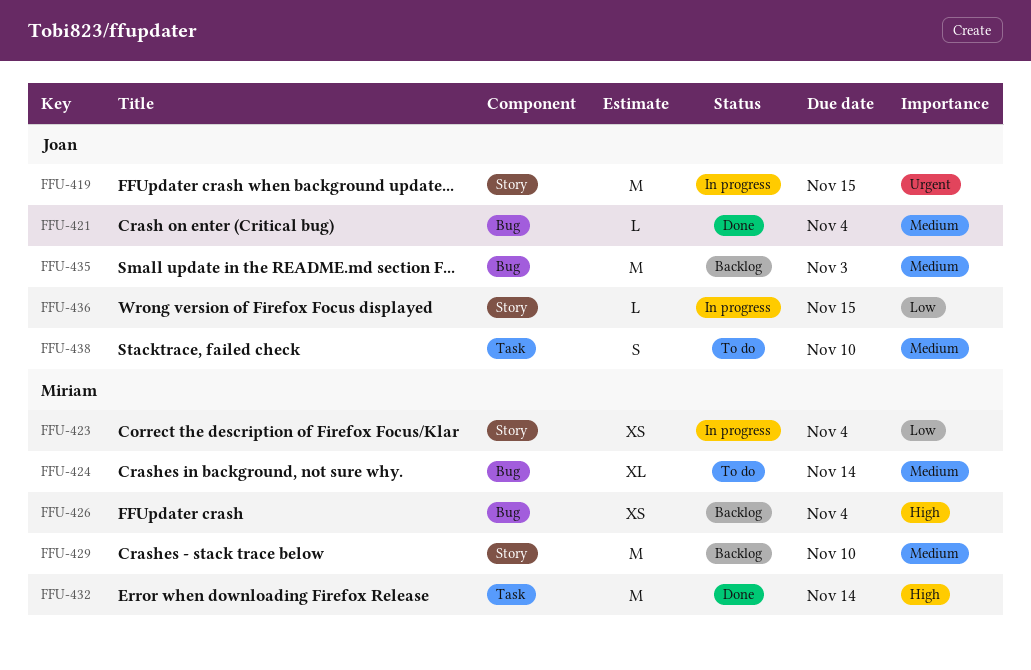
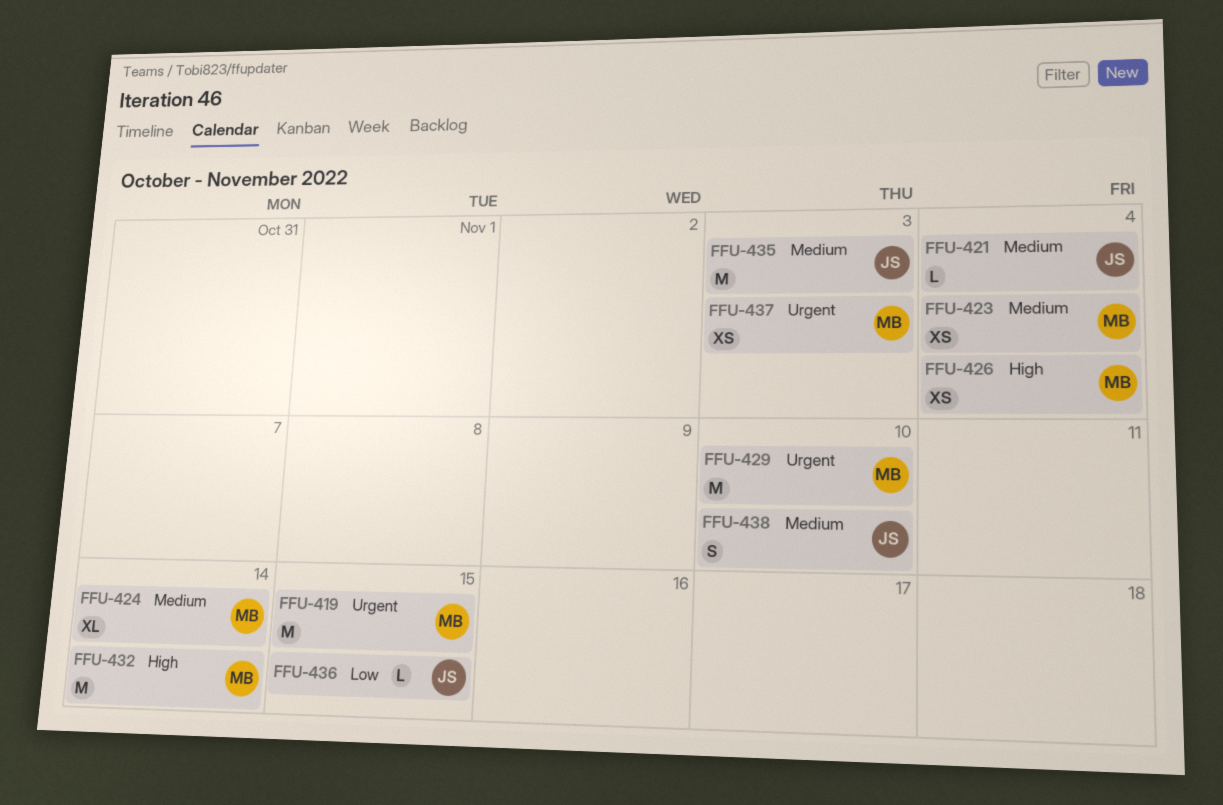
FFU-419, owner: Joan -> Miriam
FFU-423, priority: Low -> Medium
FFU-429, priority: Medium -> Urgent
FFU-437: none -> present

